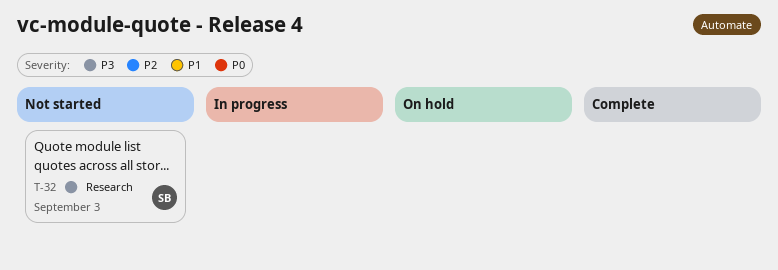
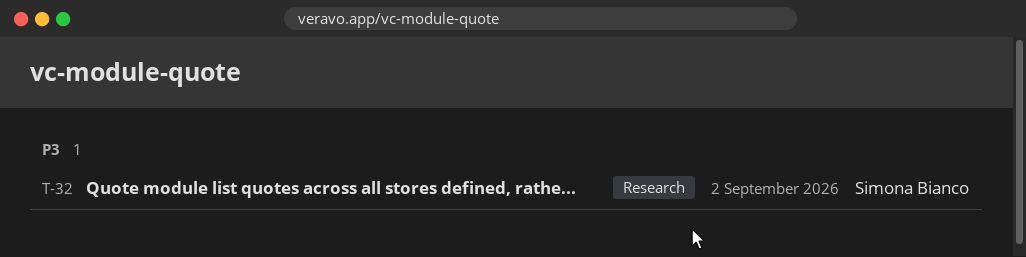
T-32, due: Sep 3 -> Sep 2

